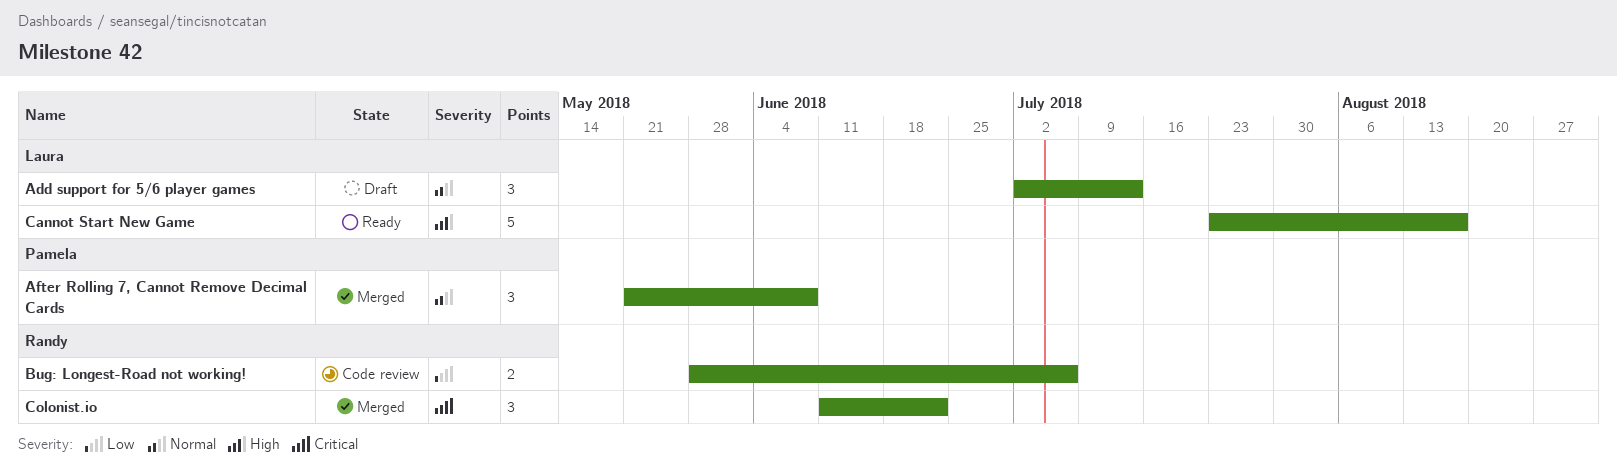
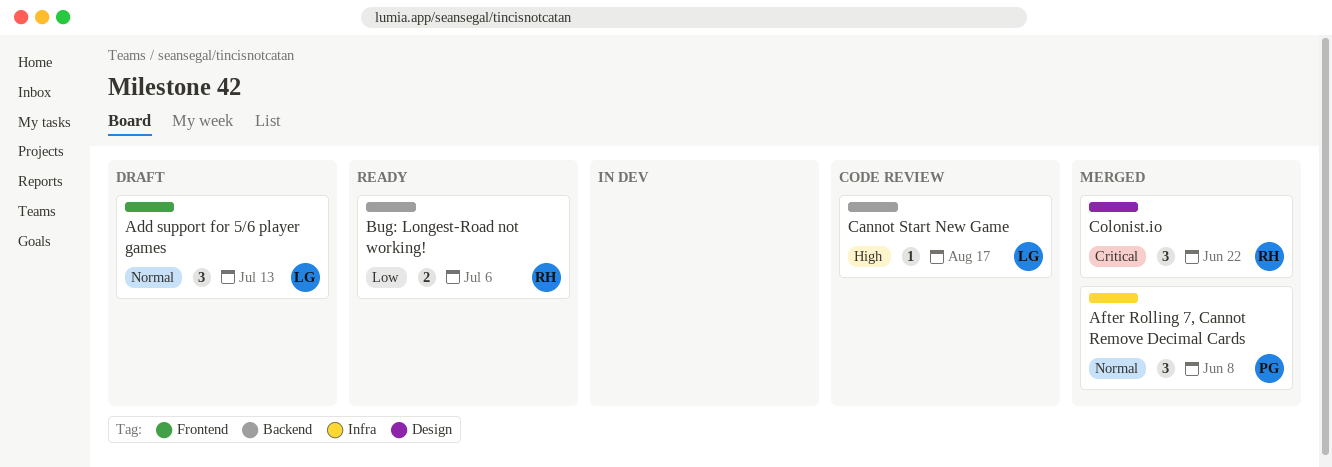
Bug: Longest-Road not working!, status: Code review -> Ready
Cannot Start New Game, status: Ready -> Code review
Cannot Start New Game, estimate: 5 -> 1

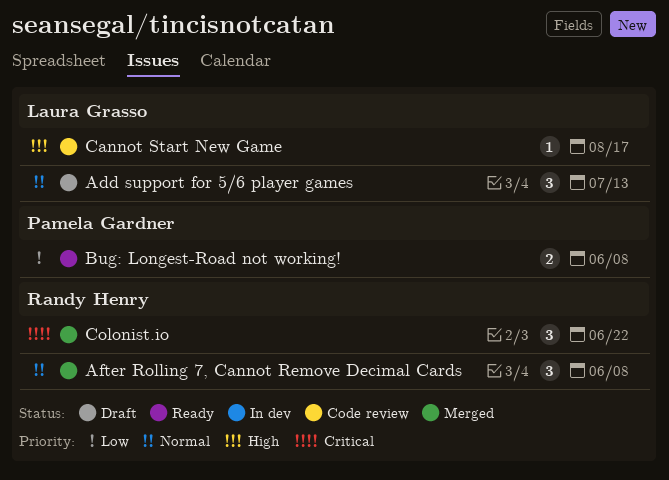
After Rolling 7, Cannot Remove Decimal Cards, owner: Pamela Gardner -> Randy Henry
Bug: Longest-Road not working!, owner: Randy Henry -> Pamela Gardner
Bug: Longest-Road not working!, due: Jul 6 -> Jun 8

